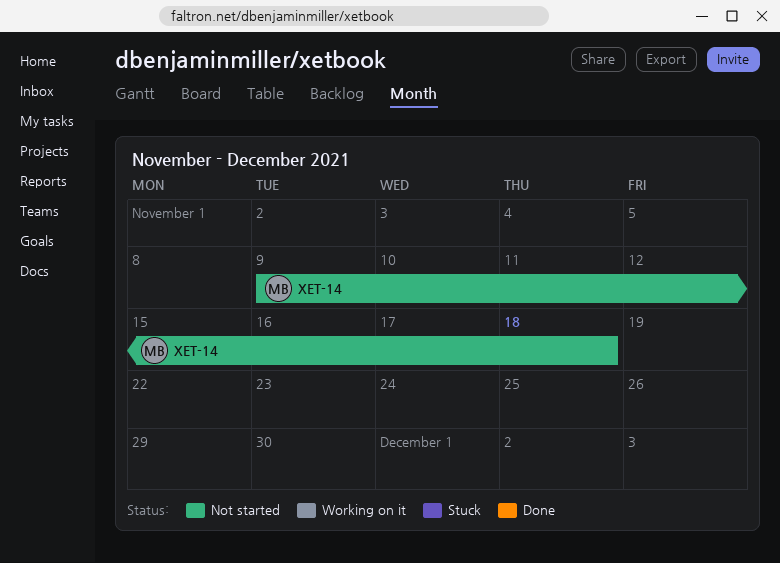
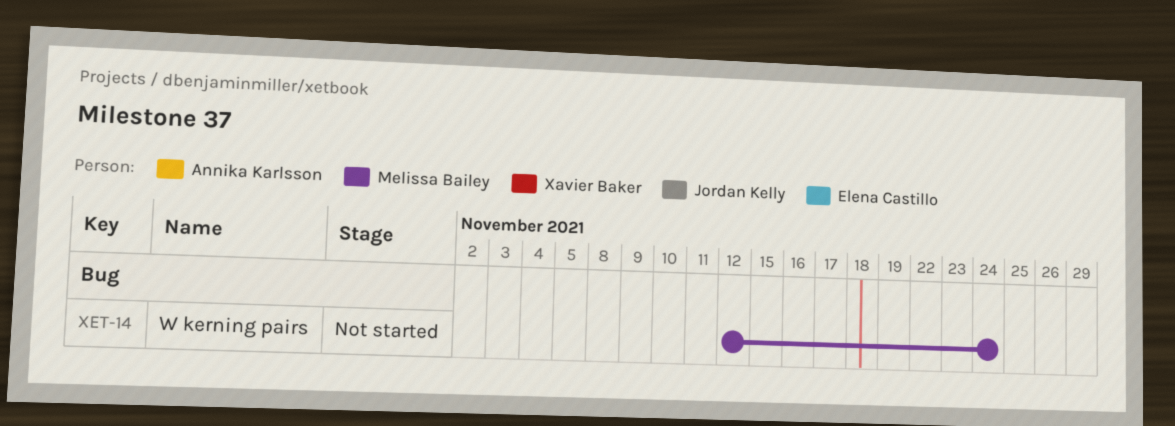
XET-14, start: Nov 9 -> Nov 12
XET-14, due: Nov 18 -> Nov 24

